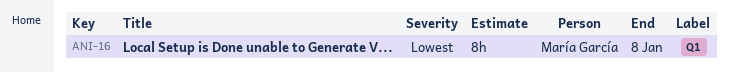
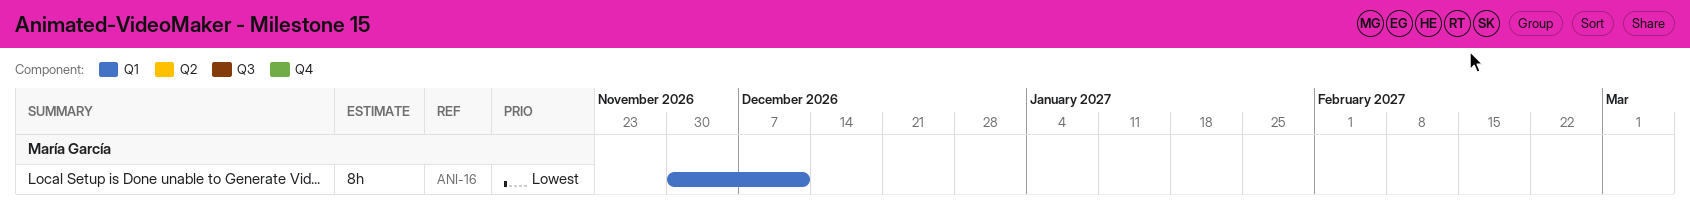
ANI-16, due: Jan 8 -> Dec 11

